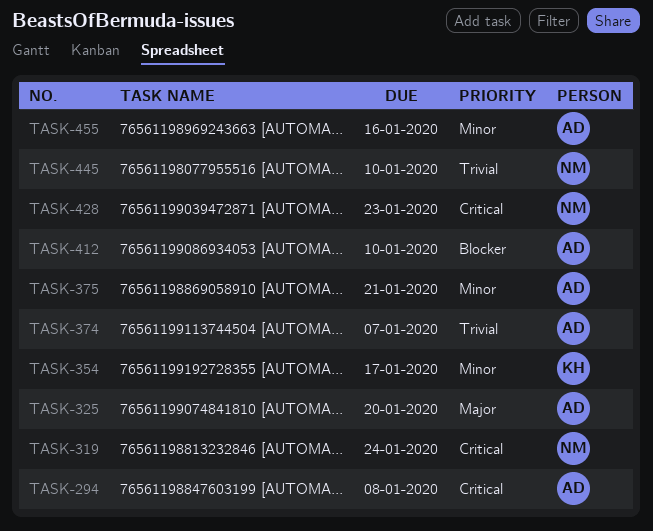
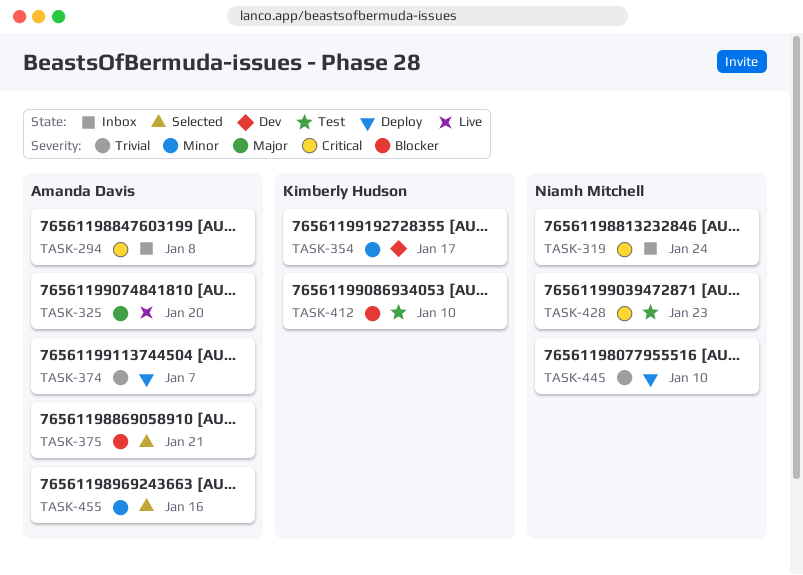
TASK-375, priority: Minor -> Blocker
TASK-412, owner: Amanda Davis -> Kimberly Hudson

